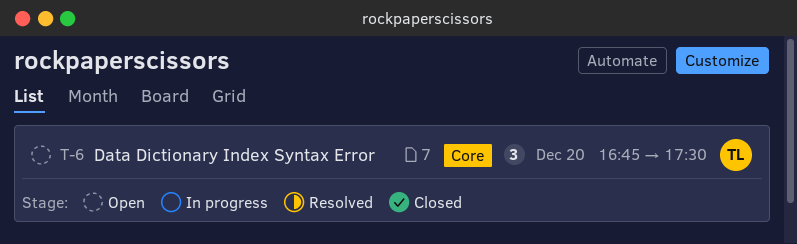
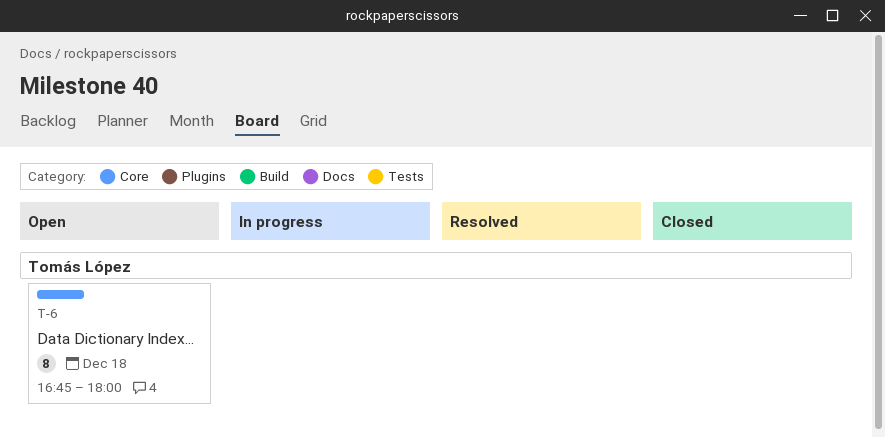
T-6, estimate: 3 -> 8
T-6, day: Dec 20 -> Dec 18
T-6, ends: 17:30 -> 18:00

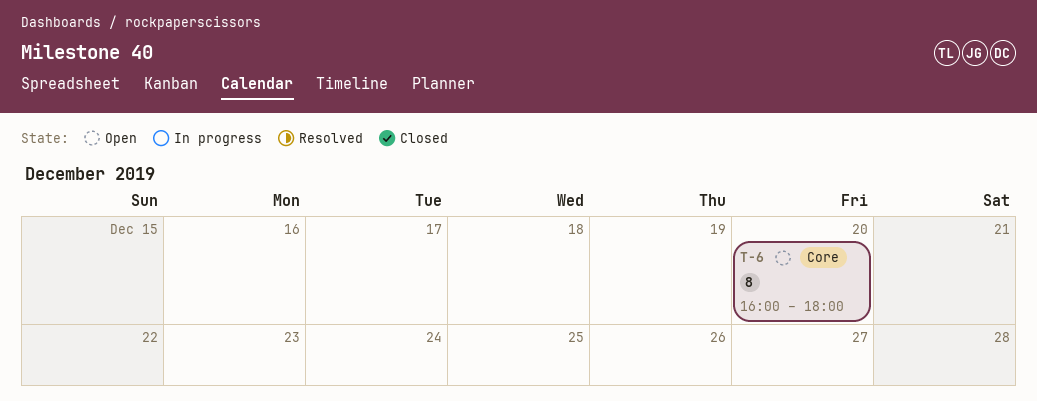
T-6, day: Dec 18 -> Dec 20
T-6, begins: 16:45 -> 16:00

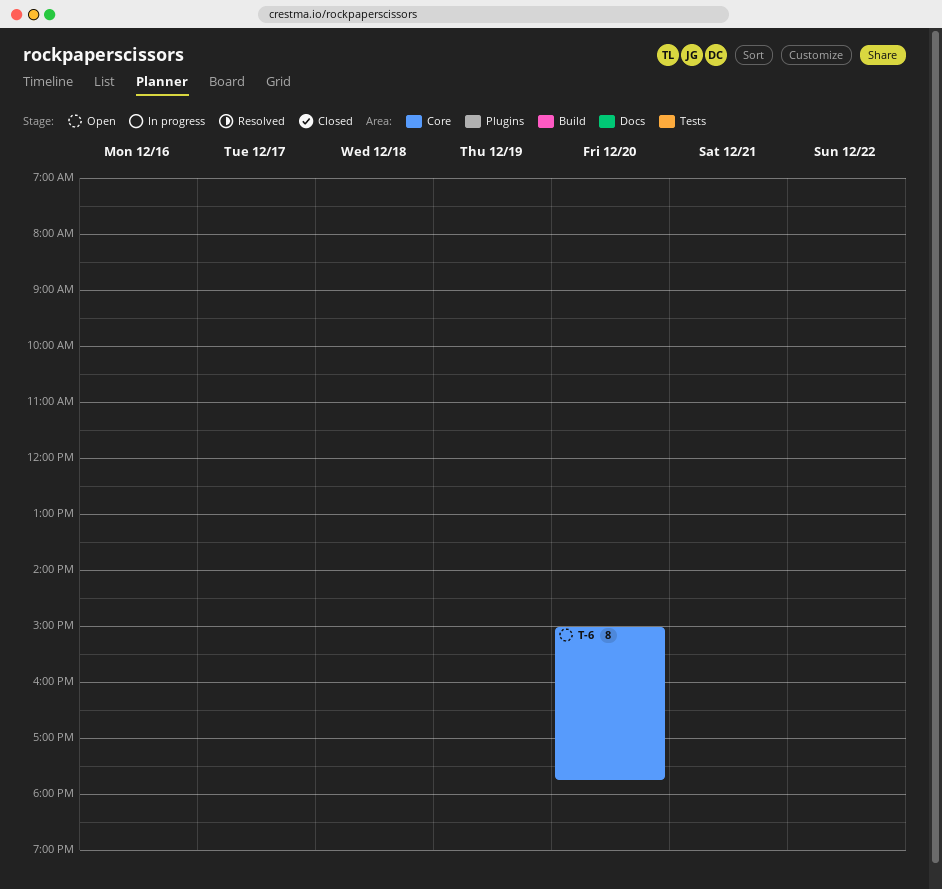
T-6, begins: 16:00 -> 15:00
T-6, ends: 18:00 -> 17:45

